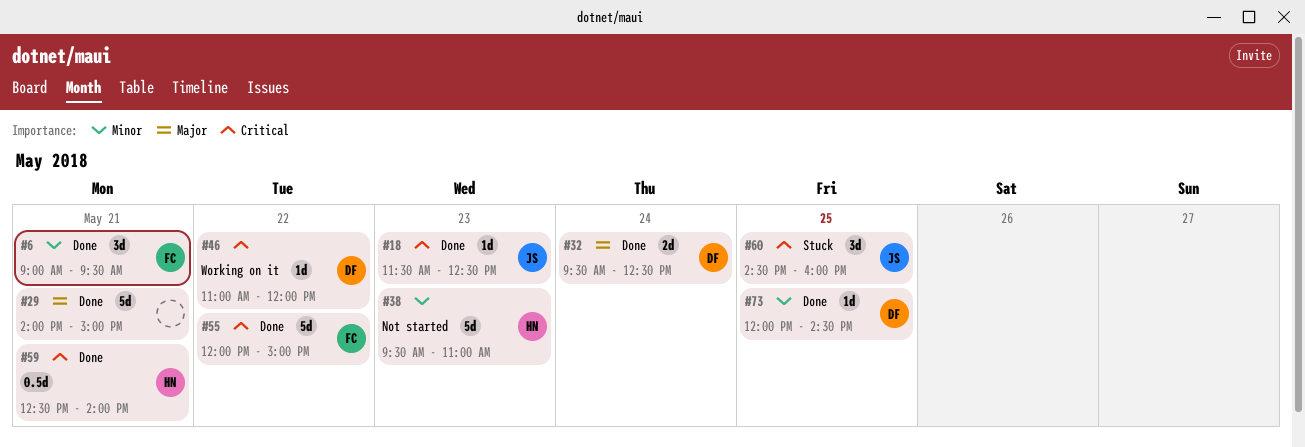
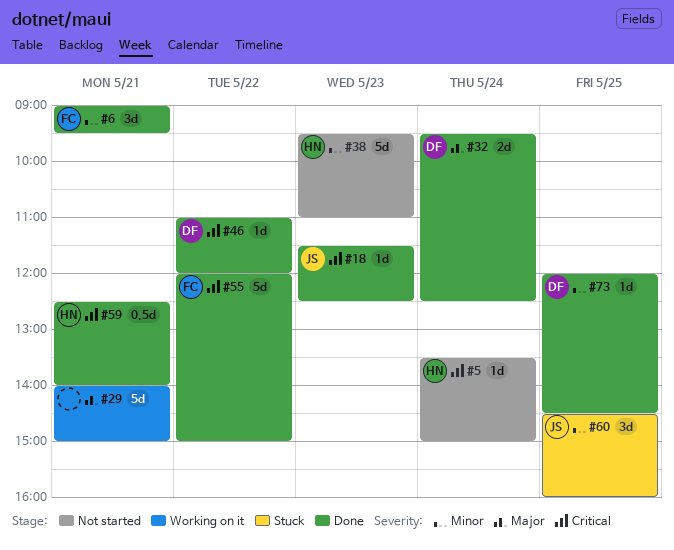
#5: none -> present
#29, status: Done -> Working on it
#46, status: Working on it -> Done
#60, priority: Critical -> Minor

